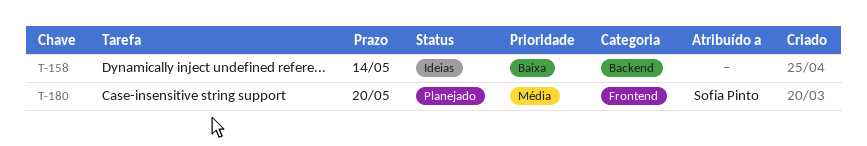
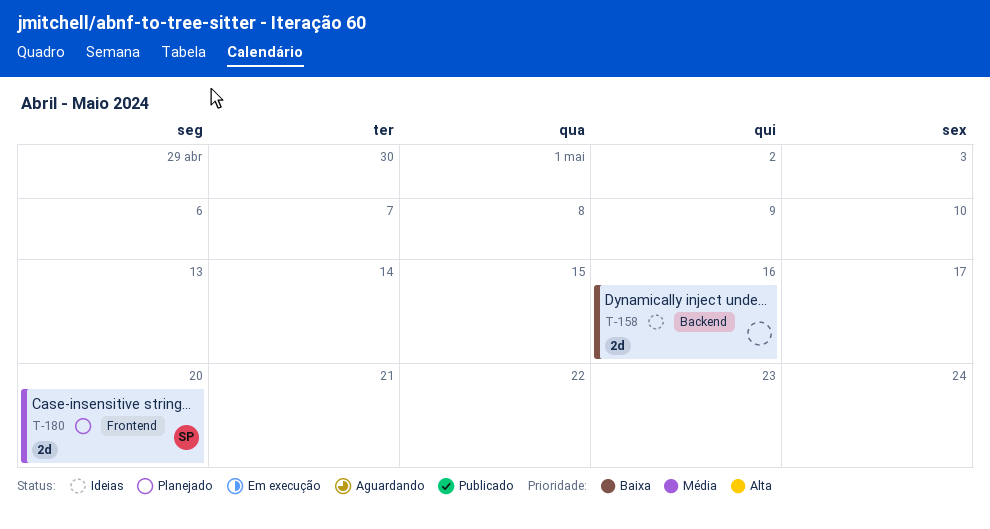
T-158, due: May 14 -> May 16

